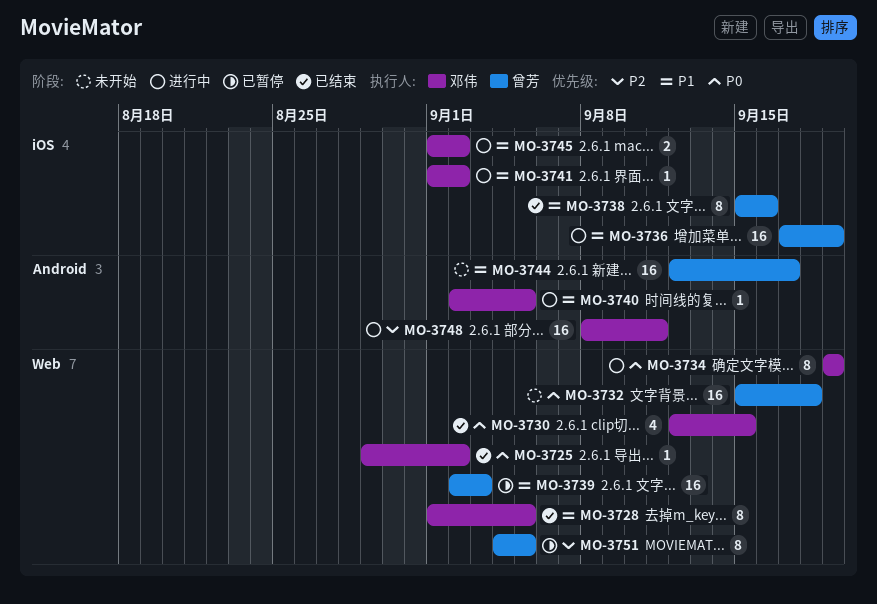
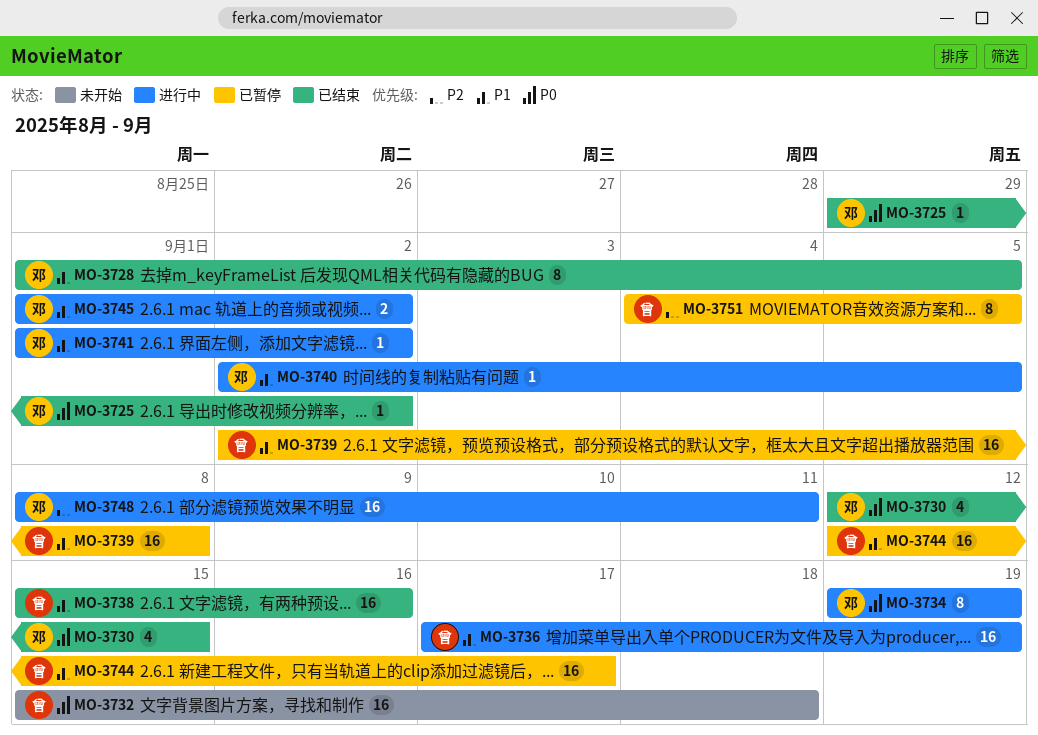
MO-3738, estimate: 8 -> 16
MO-3739, due: Sep 3 -> Sep 8
MO-3744, status: 未开始 -> 已暂停

